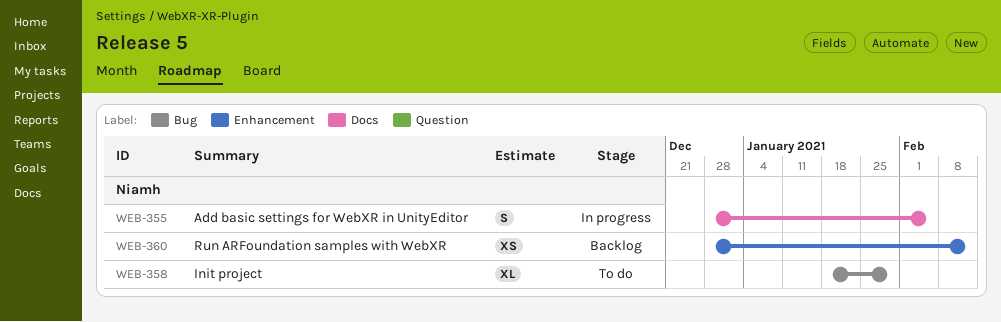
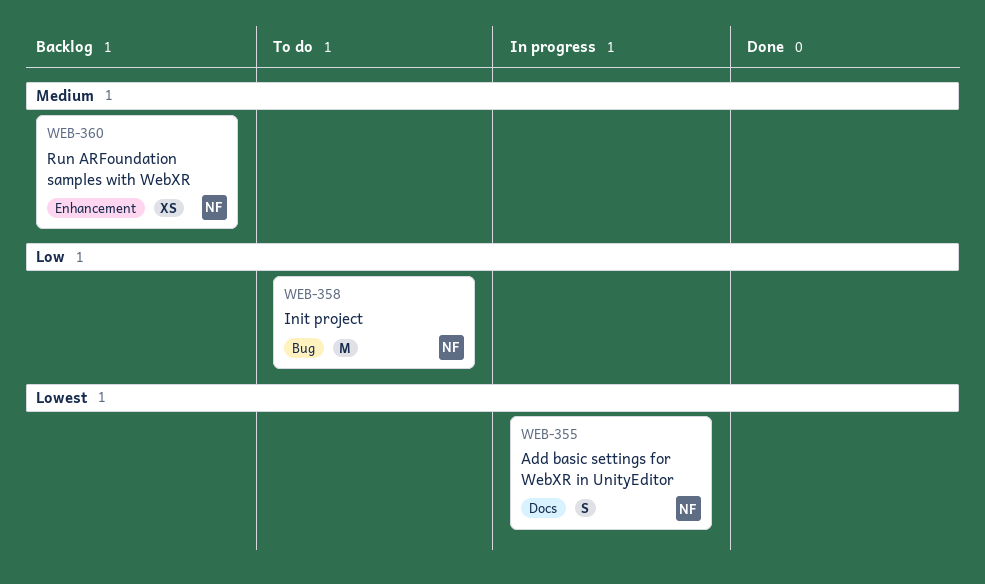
WEB-358, estimate: XL -> M

